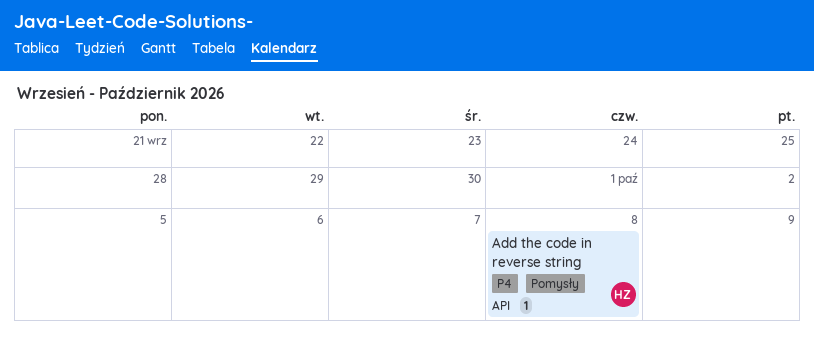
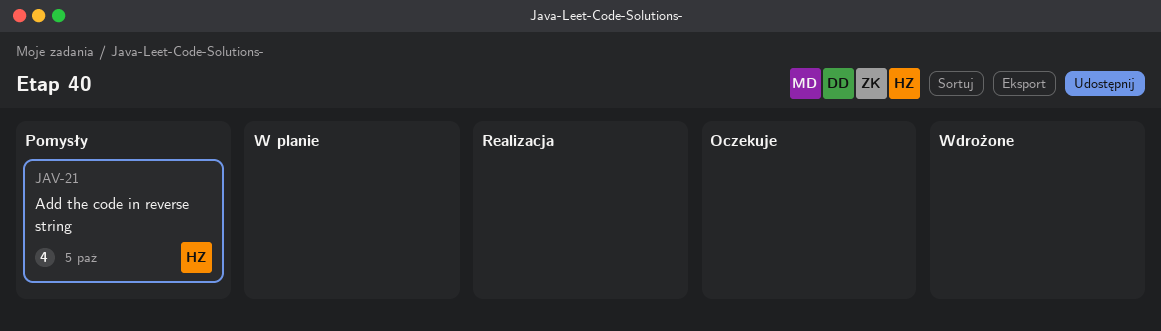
Add the code in reverse string, estimate: 1 -> 4
Add the code in reverse string, due: Oct 8 -> Oct 5

